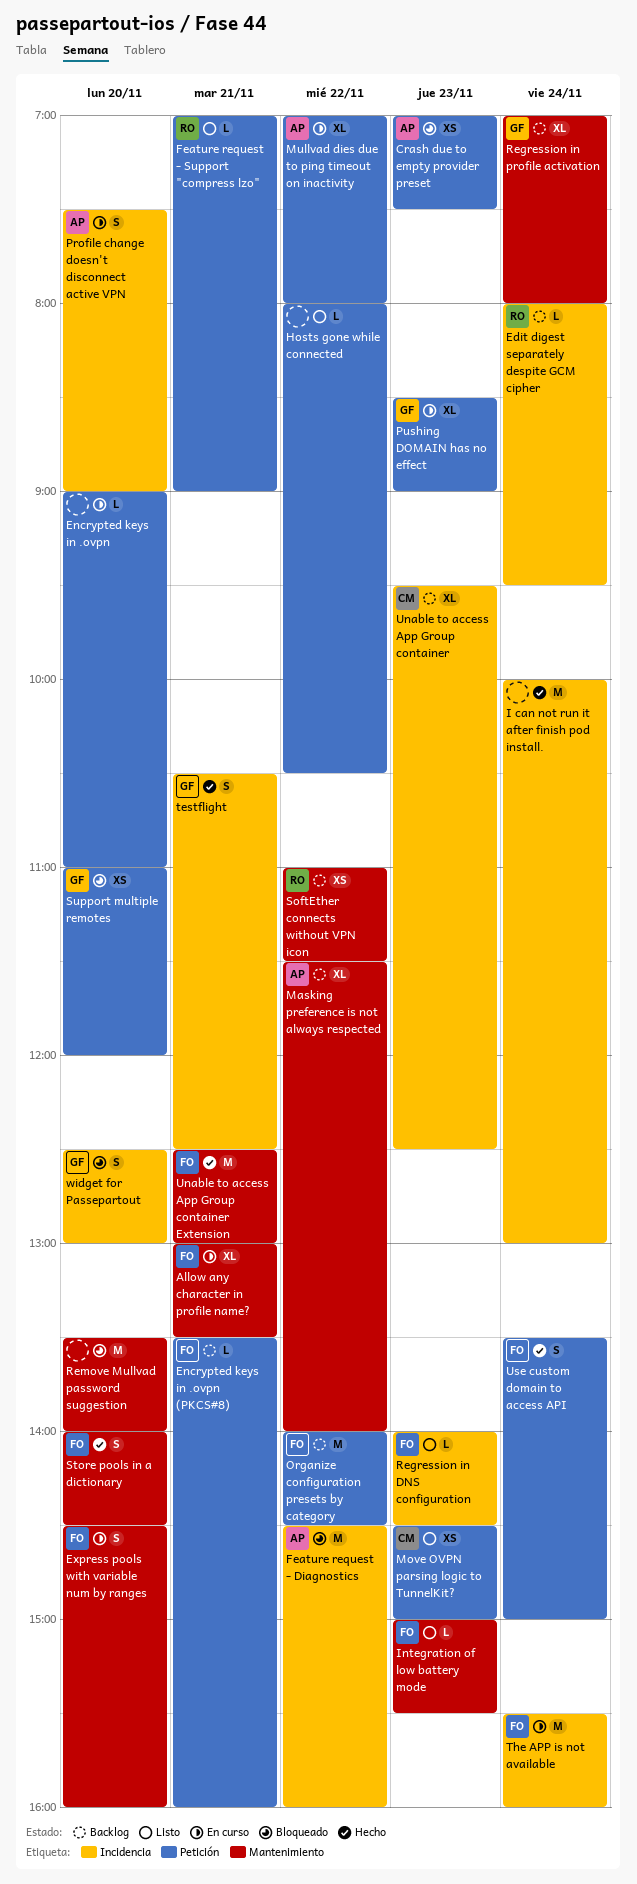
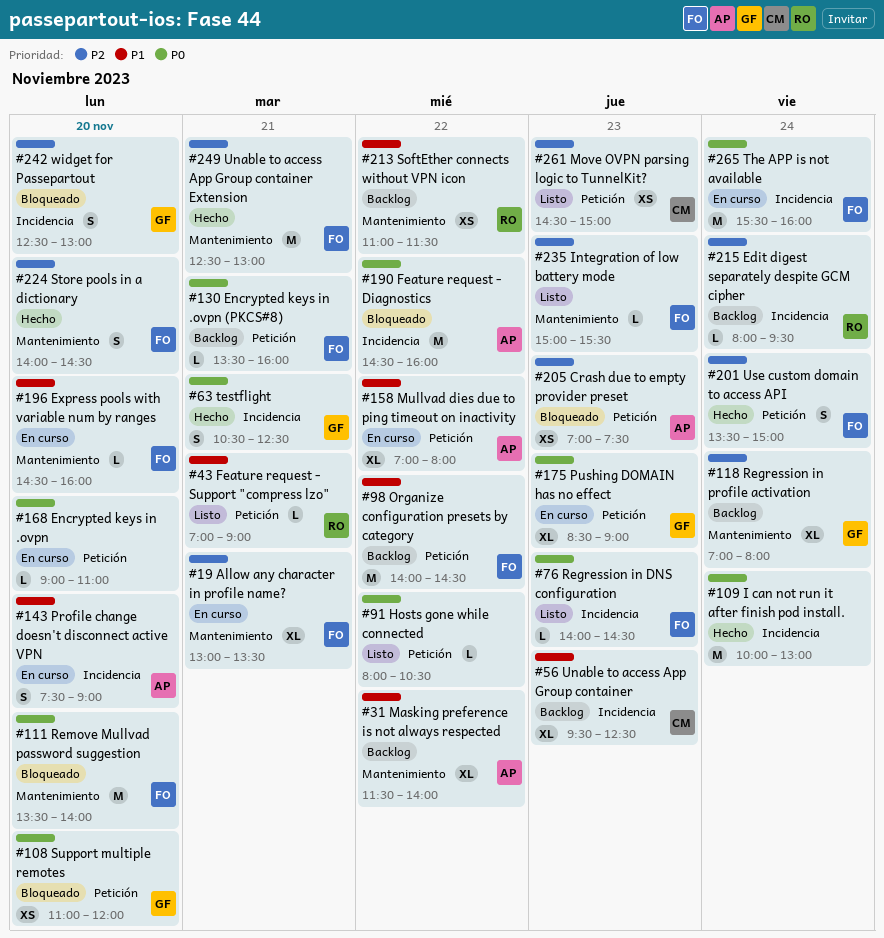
Express pools with variable num by ranges, estimate: S -> L
Remove Mullvad password suggestion, owner: none -> FO

